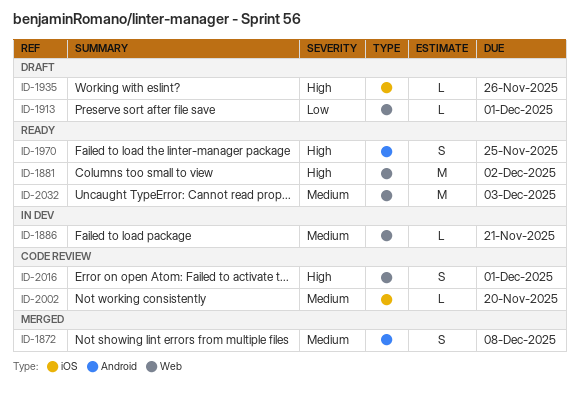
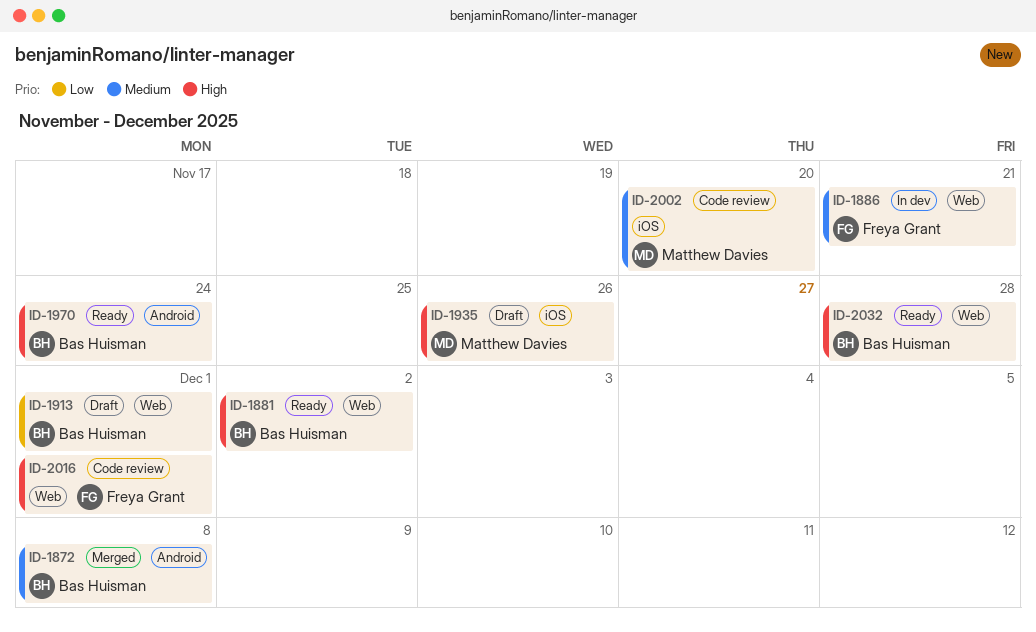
ID-1970, due: Nov 25 -> Nov 24
ID-2032, priority: Medium -> High
ID-2032, due: Dec 3 -> Nov 28

